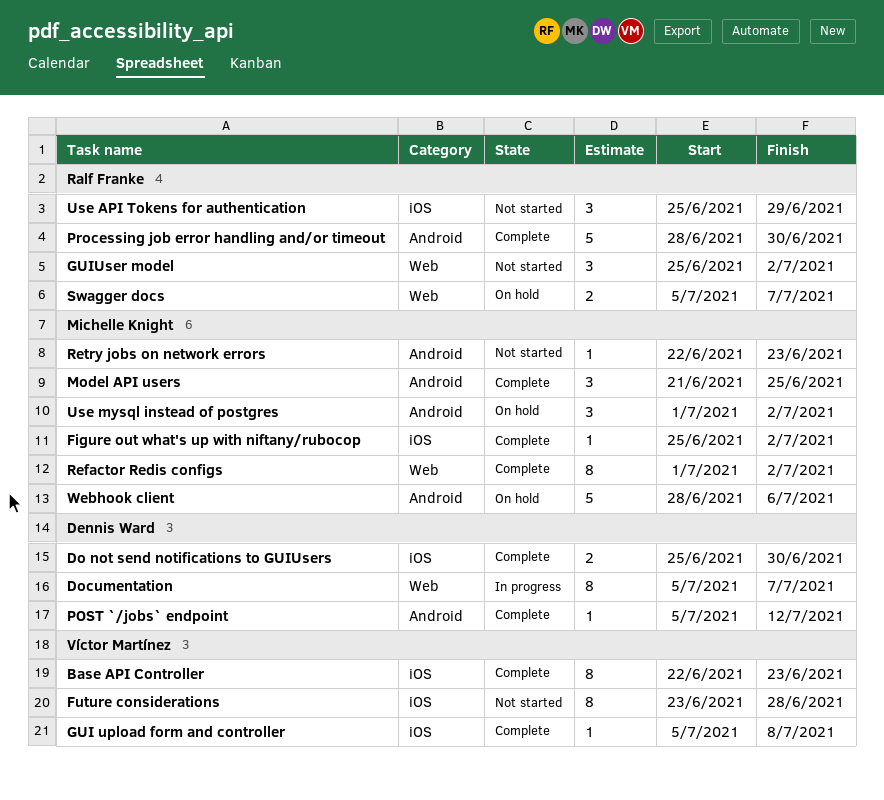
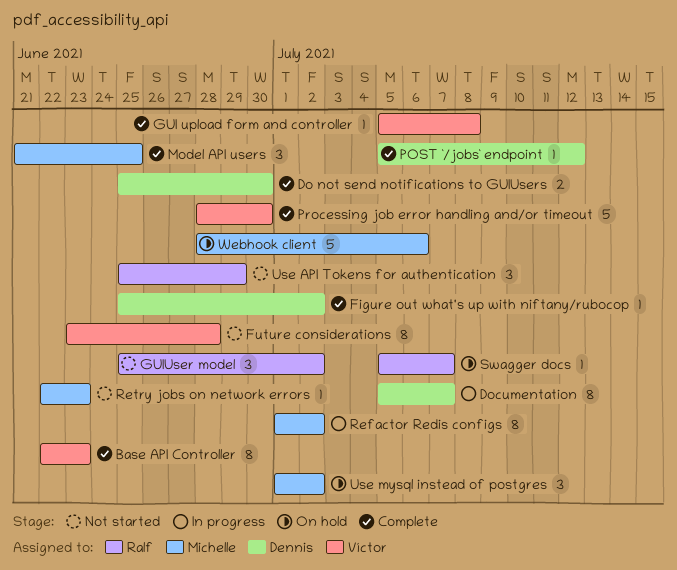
Figure out what's up with niftany/rubocop, owner: Michelle Knight -> Dennis Ward
Processing job error handling and/or timeout, owner: Ralf Franke -> Víctor Martínez
Refactor Redis configs, status: Complete -> In progress
Swagger docs, estimate: 2 -> 1

